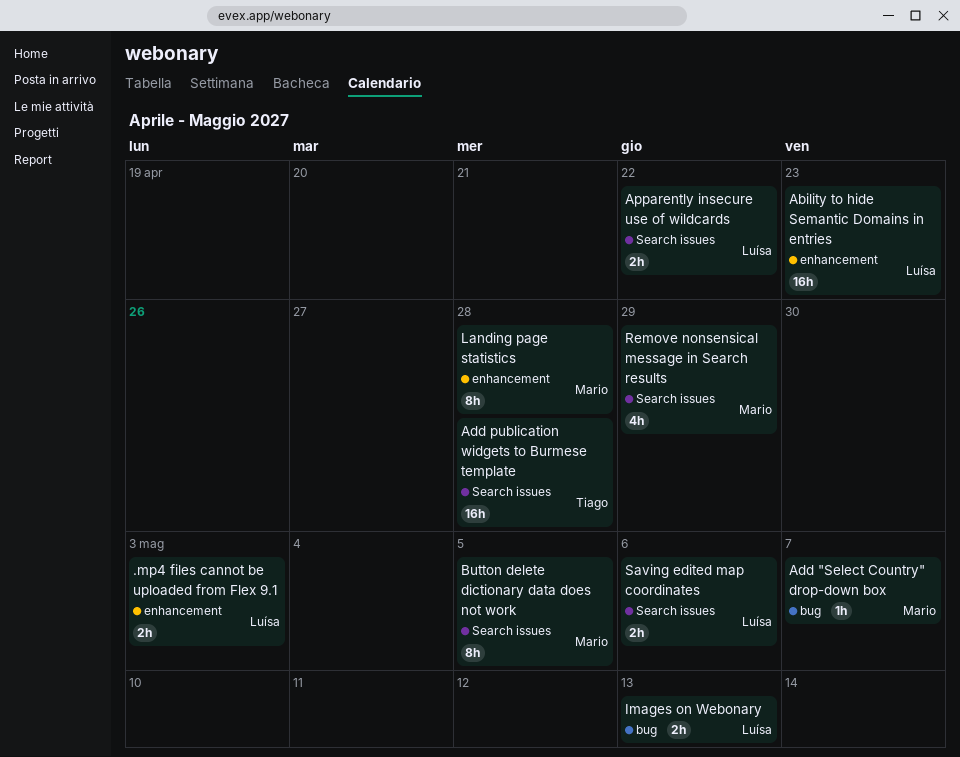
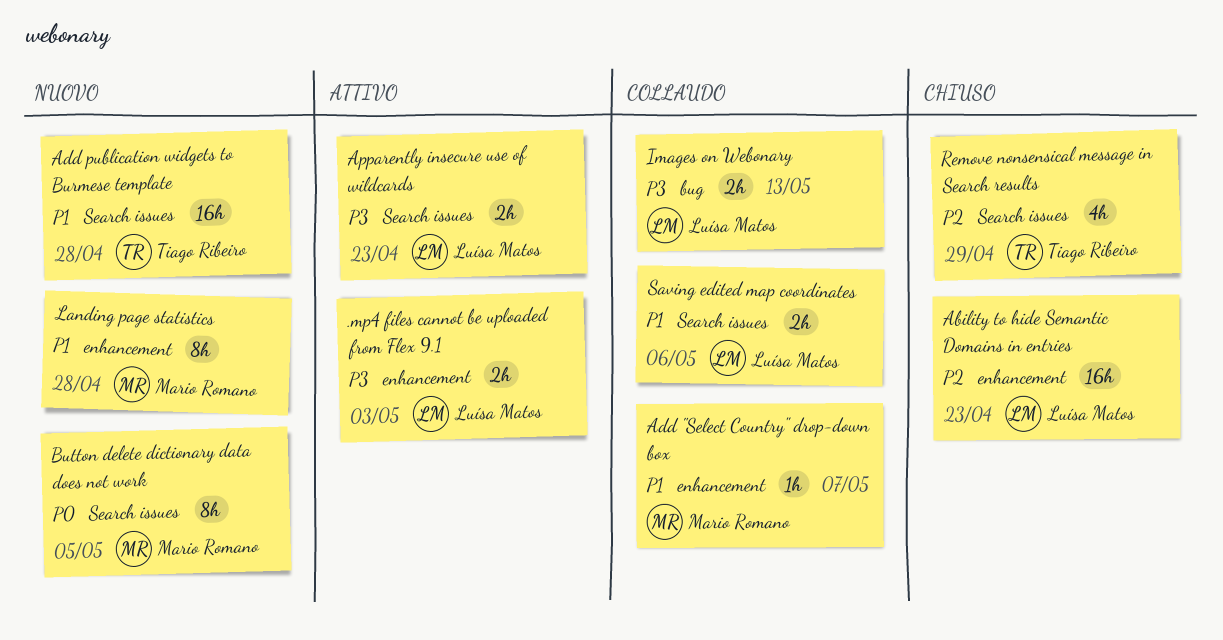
Add "Select Country" drop-down box, label: bug -> enhancement
Apparently insecure use of wildcards, due: Apr 22 -> Apr 23
Remove nonsensical message in Search results, owner: Mario Romano -> Tiago Ribeiro

